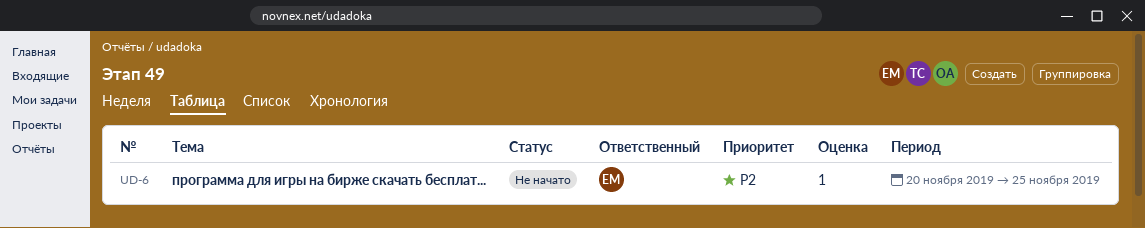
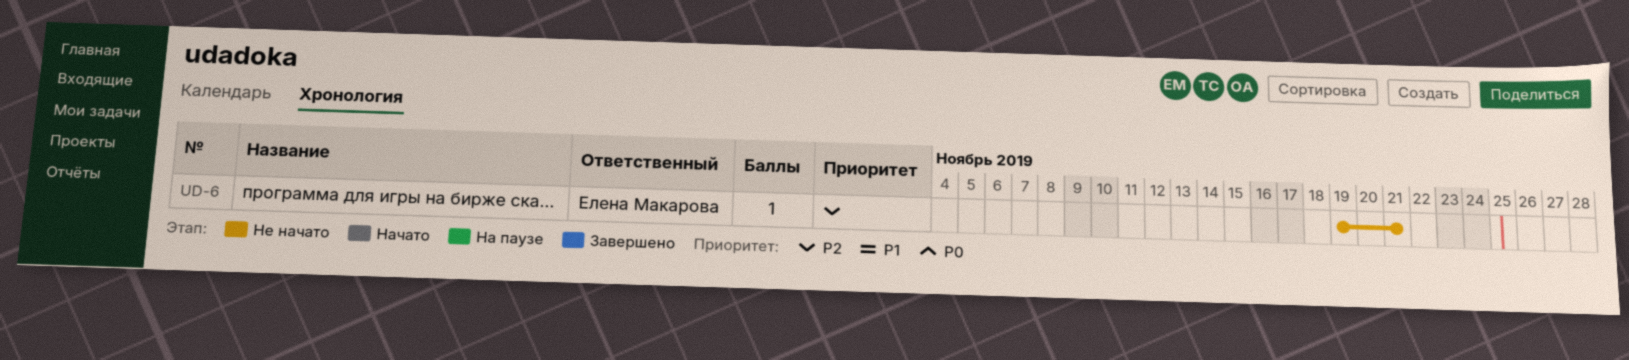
UD-6, start: Nov 20 -> Nov 19
UD-6, due: Nov 25 -> Nov 21

